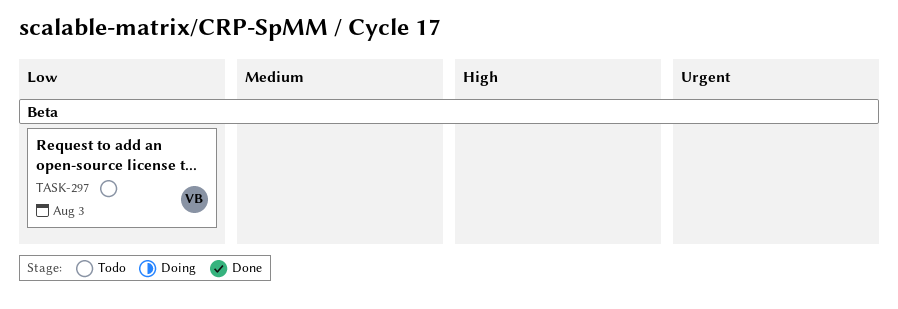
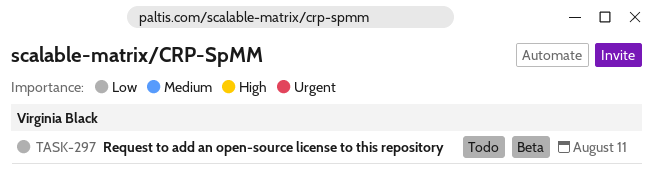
TASK-297, due: Aug 3 -> Aug 11

